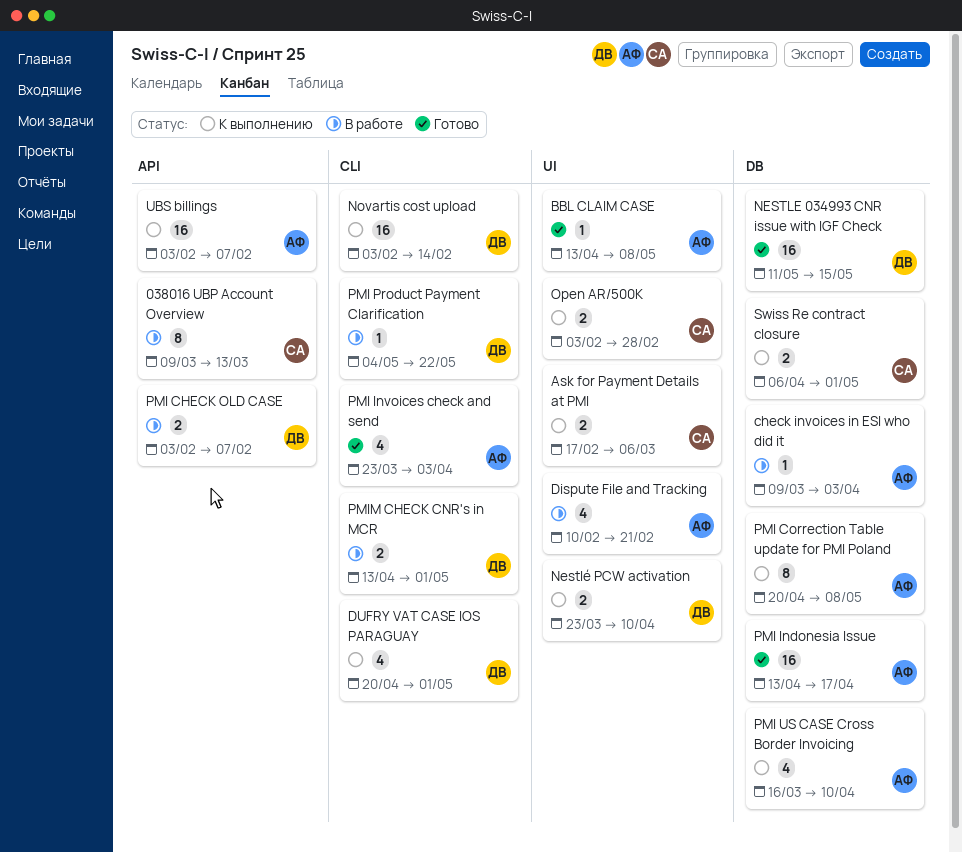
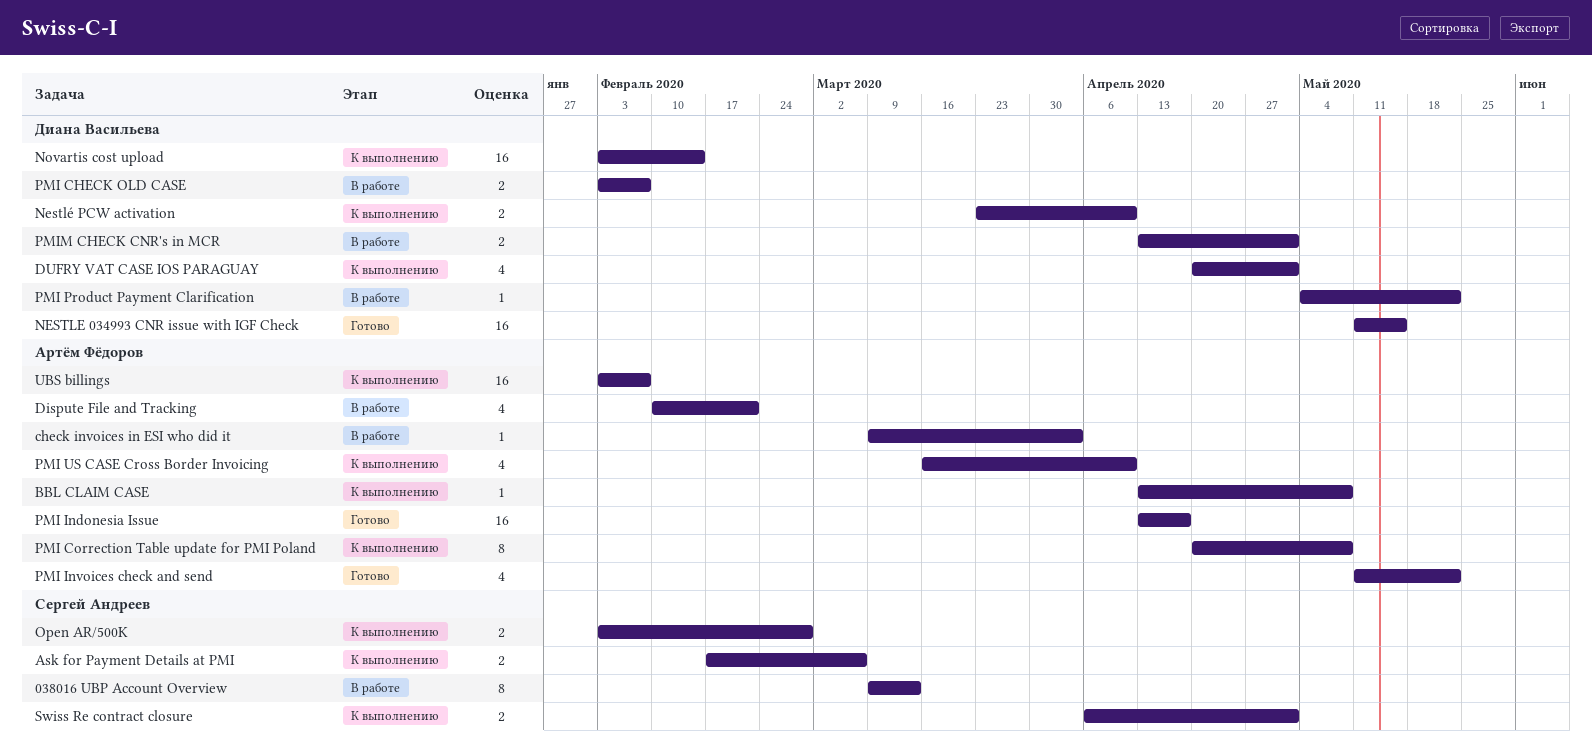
BBL CLAIM CASE, status: Готово -> К выполнению
PMI Invoices check and send, start: Mar 23 -> May 11
PMI Invoices check and send, due: Apr 3 -> May 22

